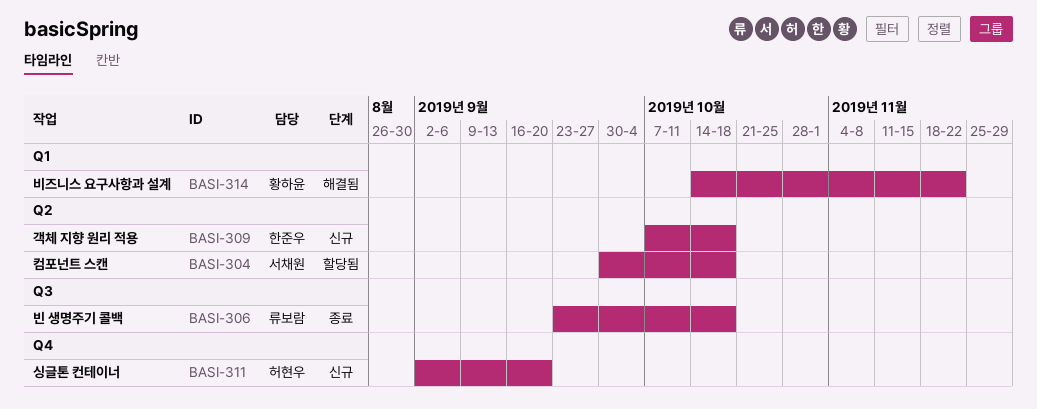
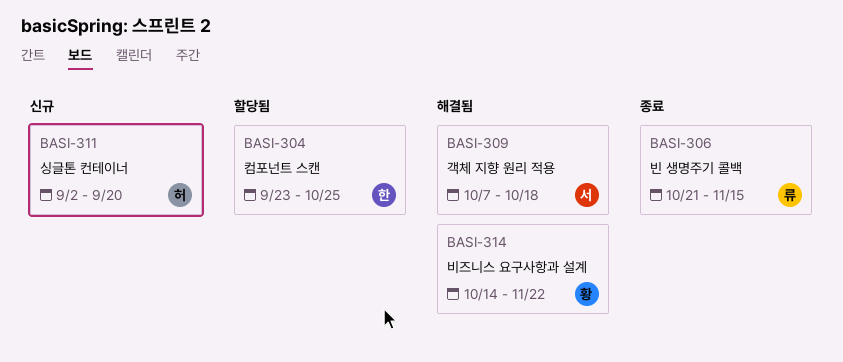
BASI-304, owner: 서채원 -> 한준우
BASI-304, start: Sep 30 -> Sep 23
BASI-304, due: Oct 18 -> Oct 25
BASI-306, start: Sep 23 -> Oct 21
BASI-306, due: Oct 18 -> Nov 15
BASI-309, status: 신규 -> 해결됨
BASI-309, owner: 한준우 -> 서채원

